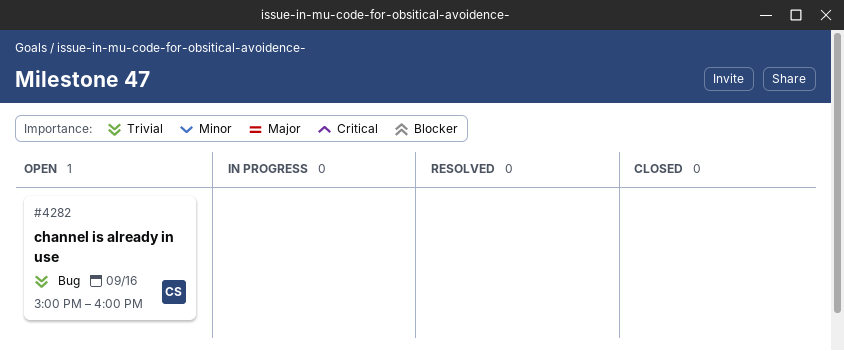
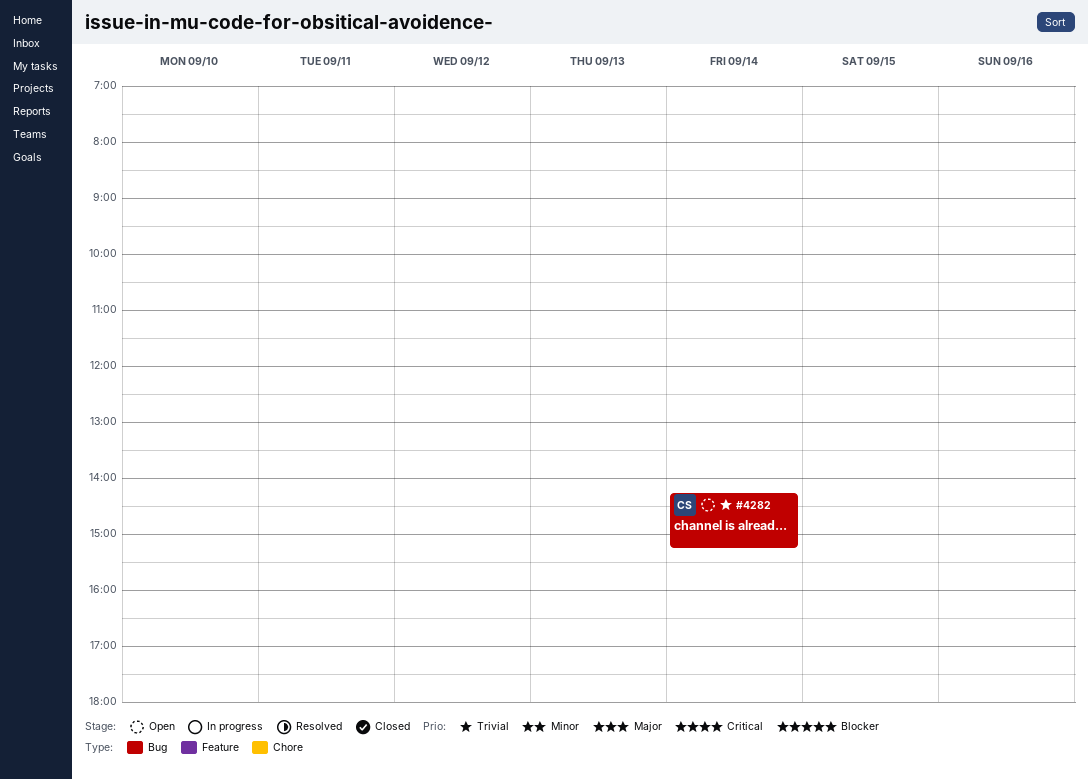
#4282, day: Sep 16 -> Sep 14
#4282, begins: 15:00 -> 14:15
#4282, ends: 16:00 -> 15:15

